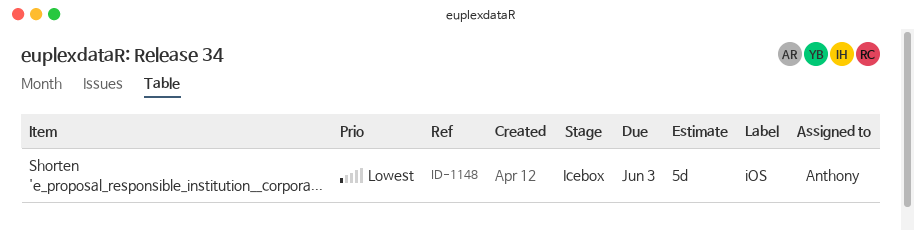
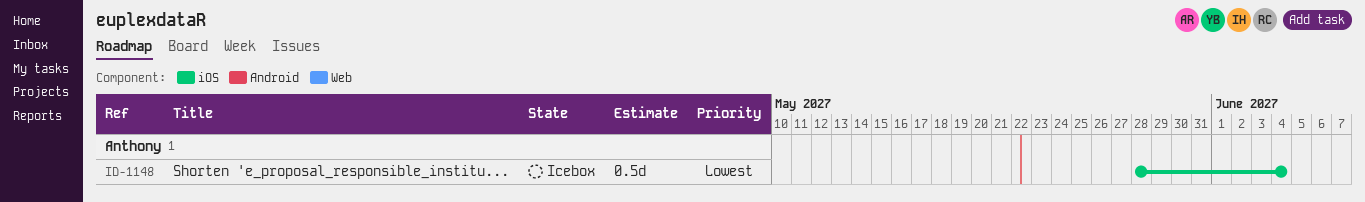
ID-1148, estimate: 5d -> 0.5d
ID-1148, due: Jun 3 -> Jun 4

